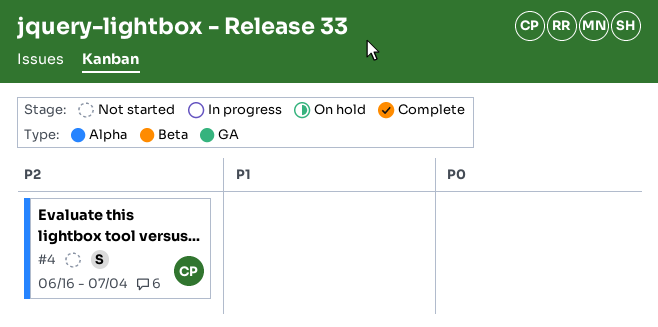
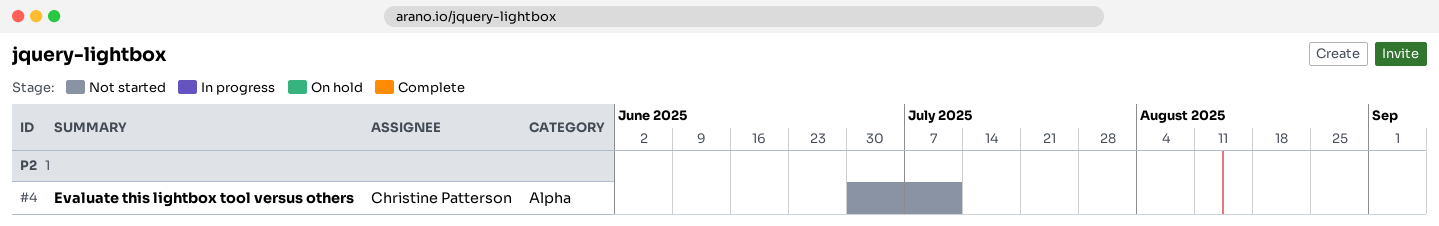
#4, start: Jun 16 -> Jun 30
#4, due: Jul 4 -> Jul 11

